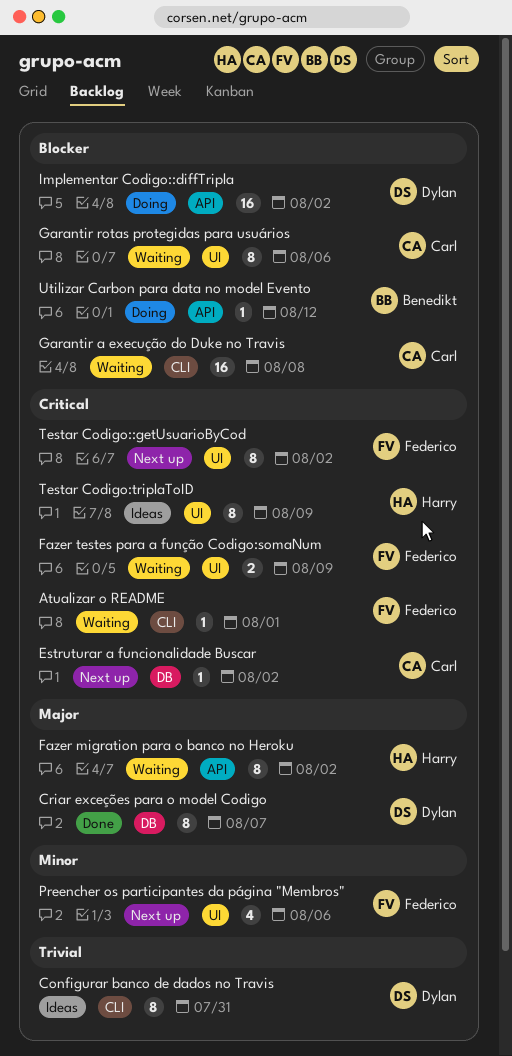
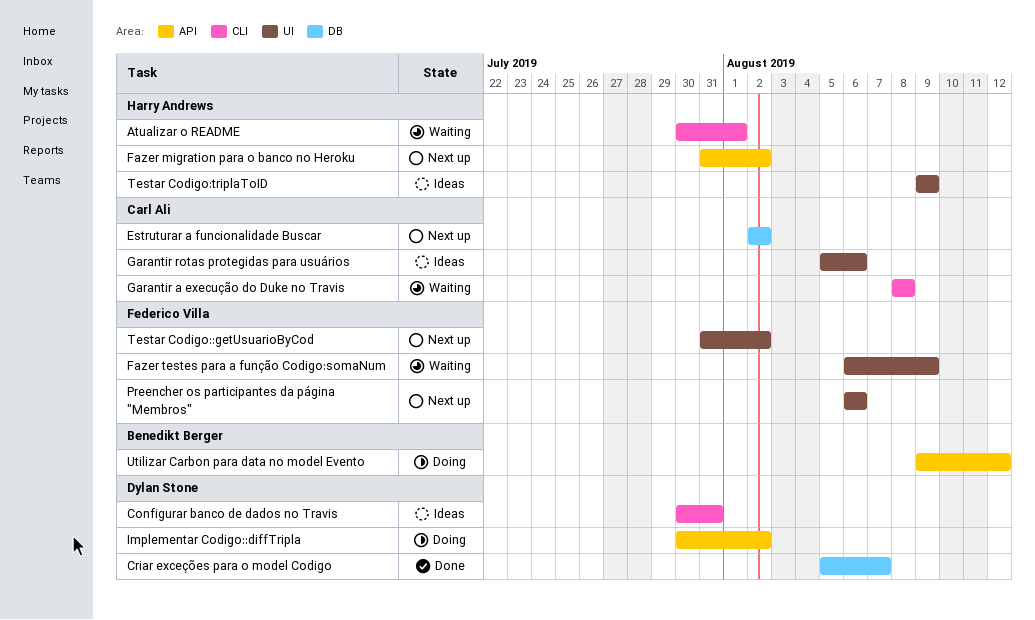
Atualizar o README, owner: Federico Villa -> Harry Andrews
Fazer migration para o banco no Heroku, status: Waiting -> Next up
Garantir rotas protegidas para usuários, status: Waiting -> Ideas

